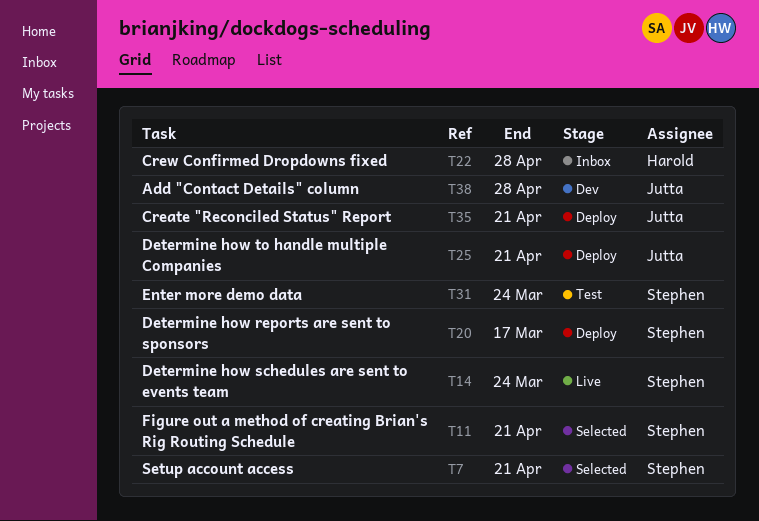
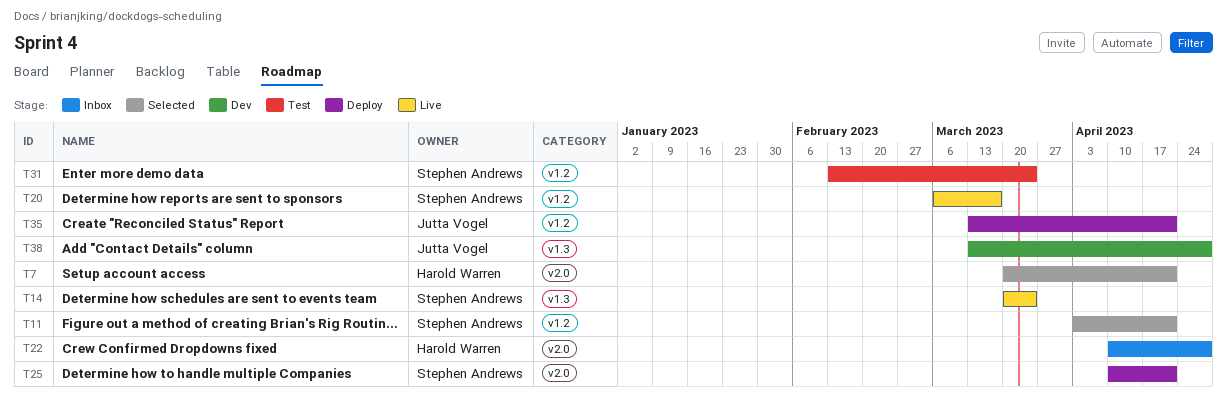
T7, owner: Stephen Andrews -> Harold Warren
T20, status: Deploy -> Live
T25, owner: Jutta Vogel -> Stephen Andrews

